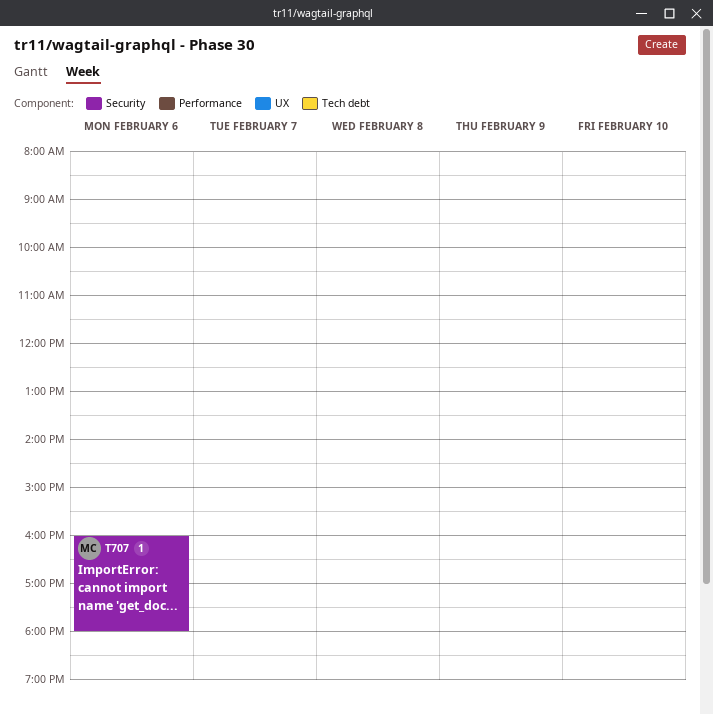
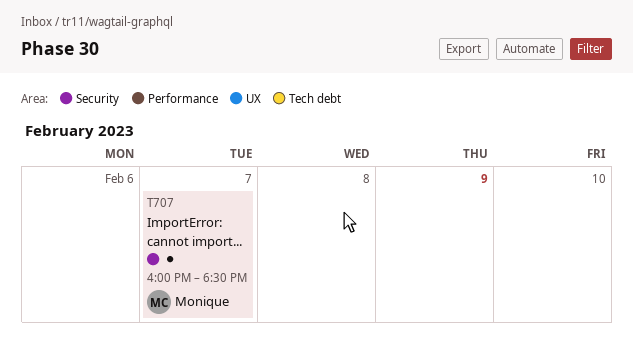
T707, day: Feb 6 -> Feb 7
T707, ends: 18:00 -> 18:30

